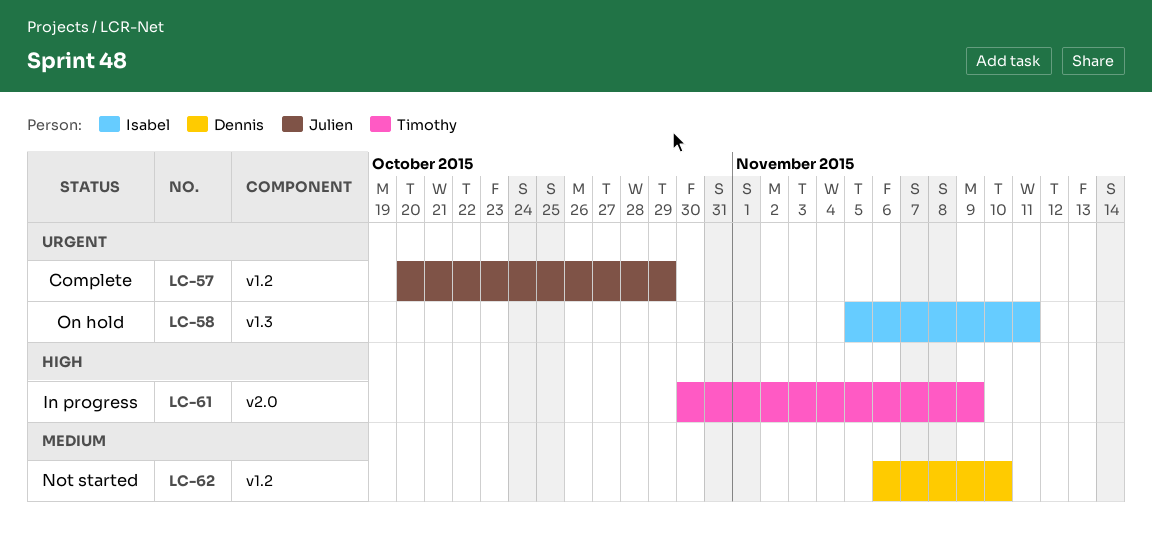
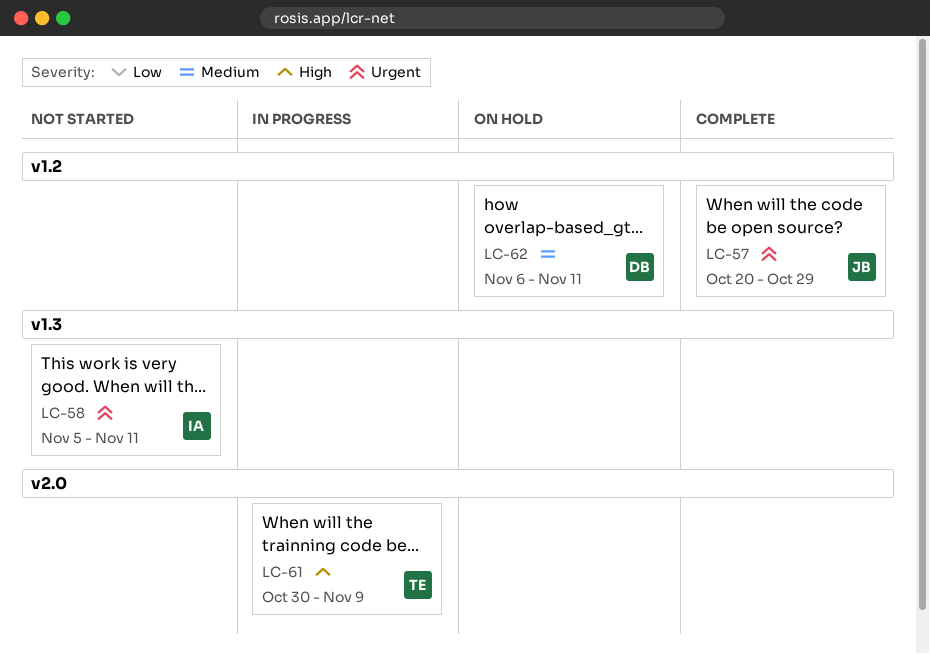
LC-58, status: On hold -> Not started
LC-62, status: Not started -> On hold
LC-62, due: Nov 10 -> Nov 11

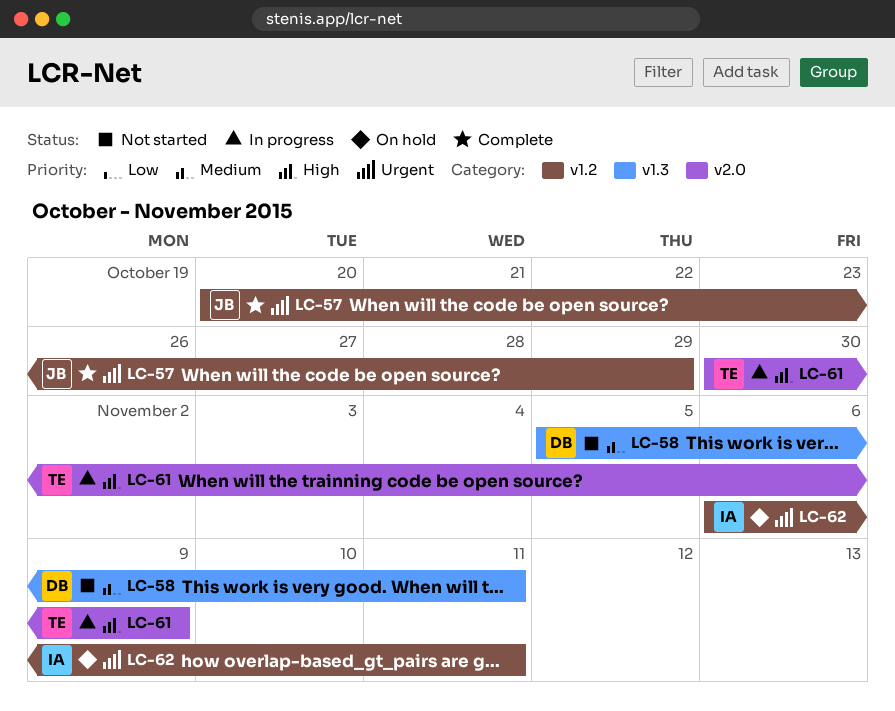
LC-58, owner: IA -> DB
LC-58, priority: Urgent -> Medium
LC-62, owner: DB -> IA
LC-62, priority: Medium -> Urgent

